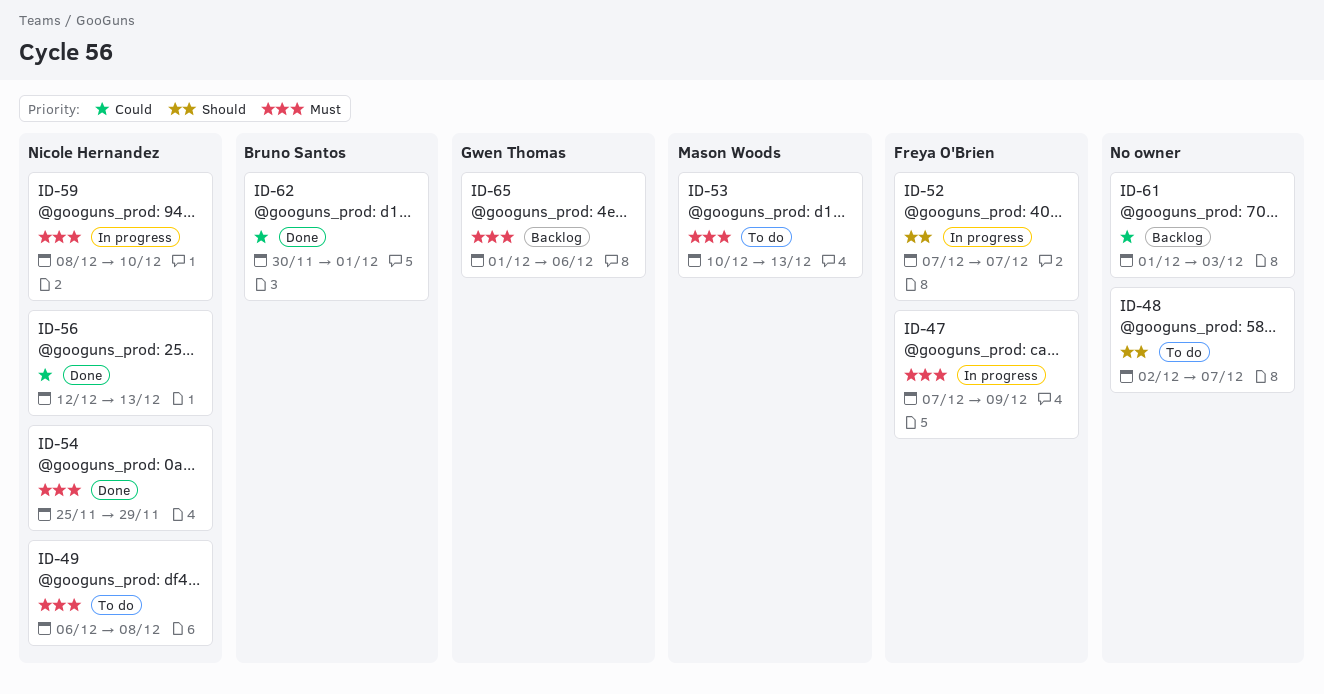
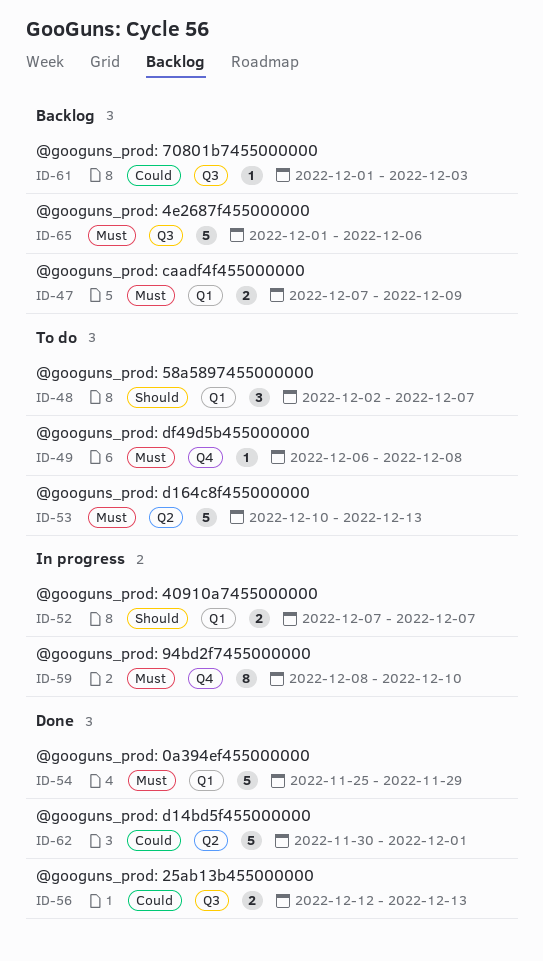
ID-47, status: In progress -> Backlog

